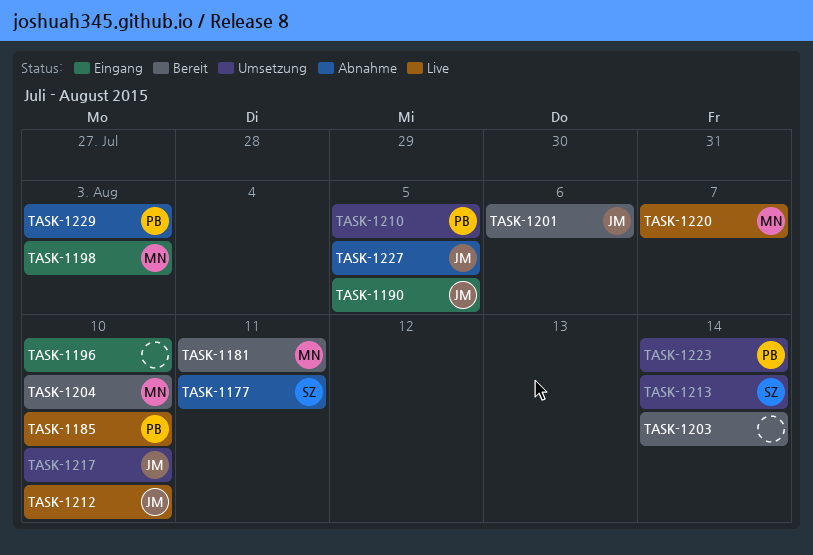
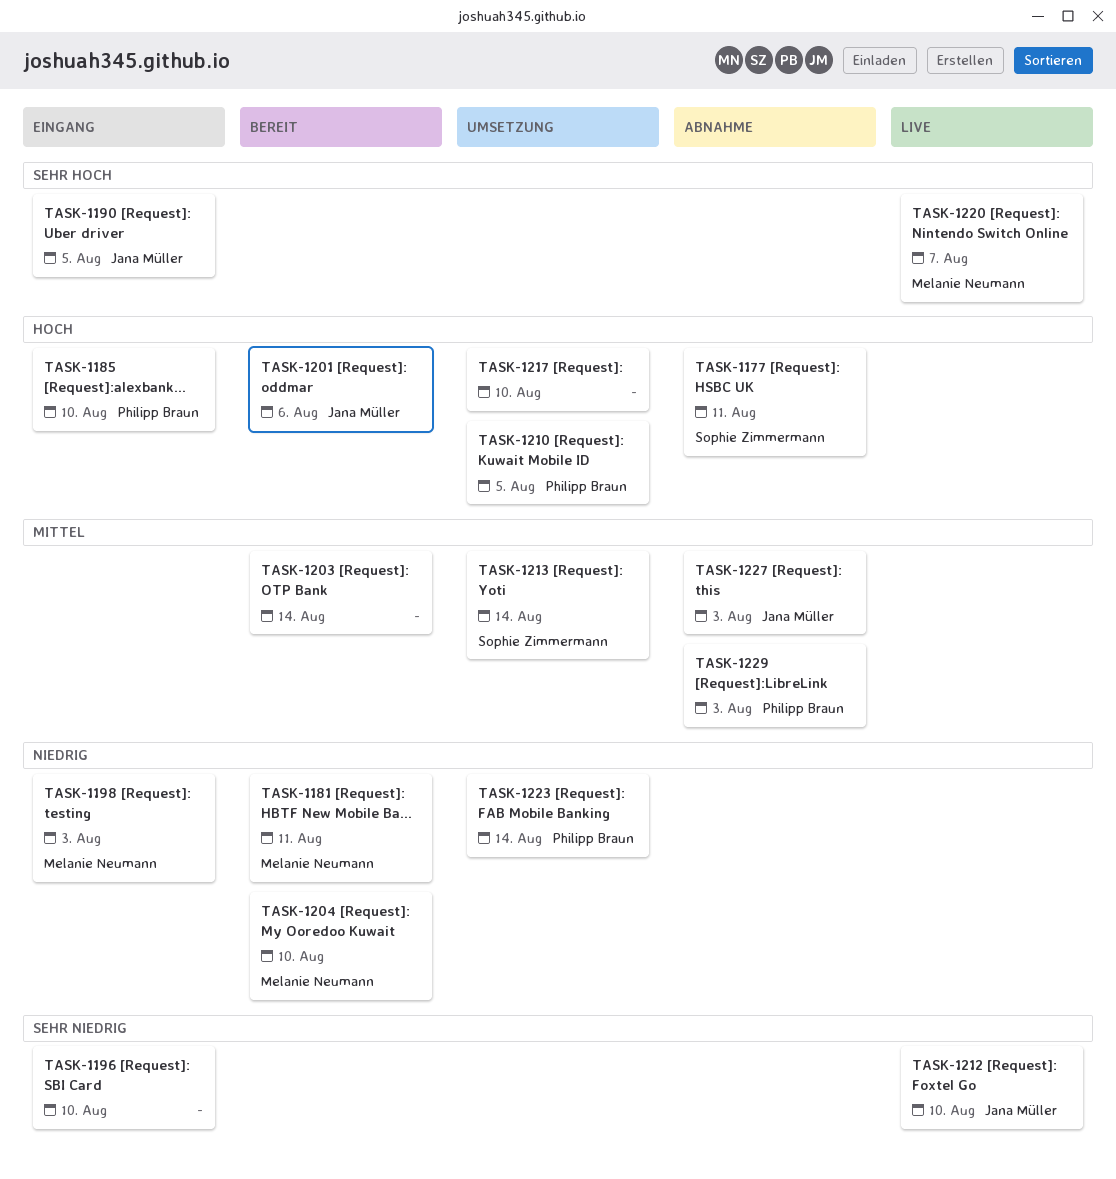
TASK-1185, status: Live -> Eingang
TASK-1217, owner: Jana Müller -> none
TASK-1227, due: Aug 5 -> Aug 3

